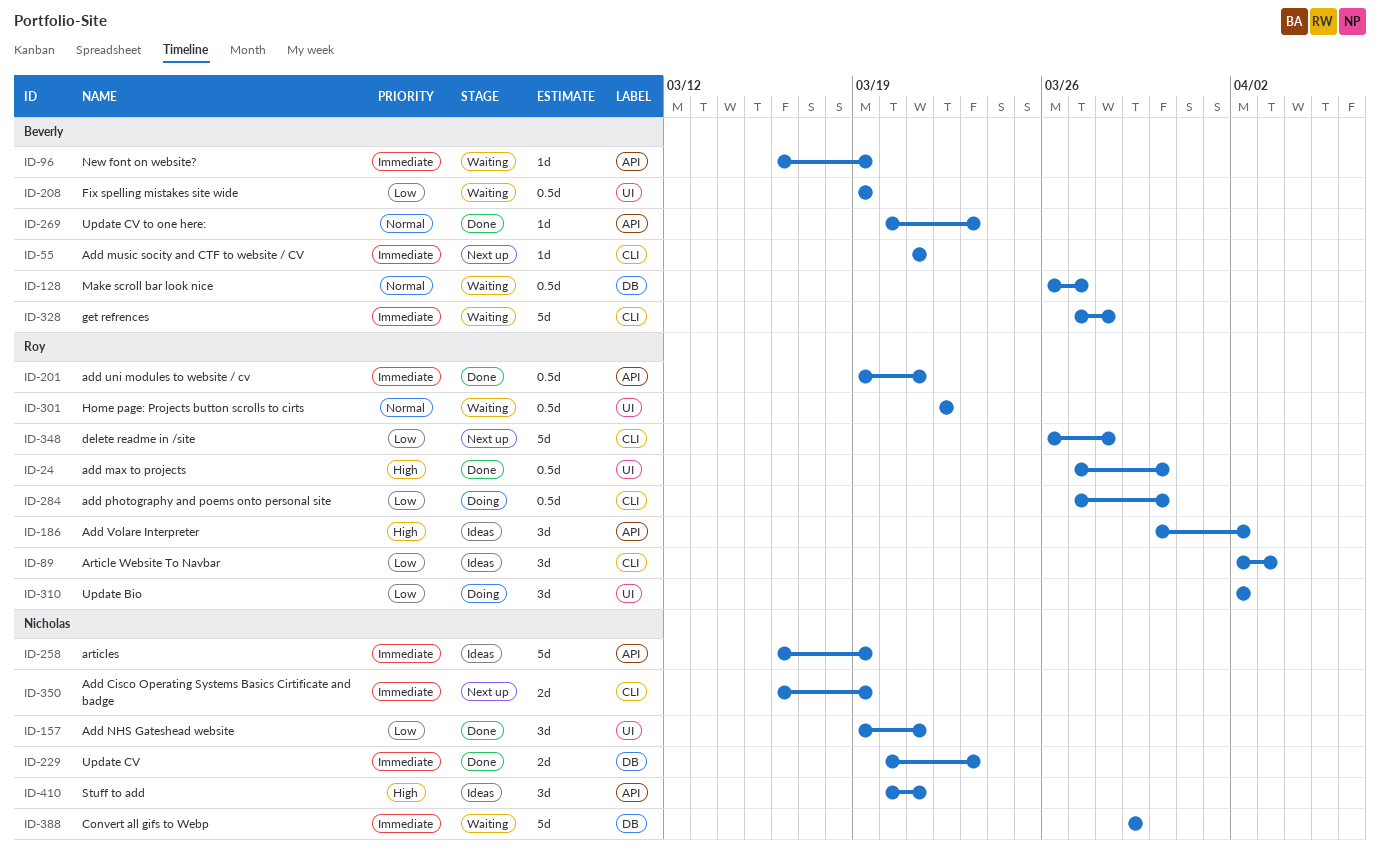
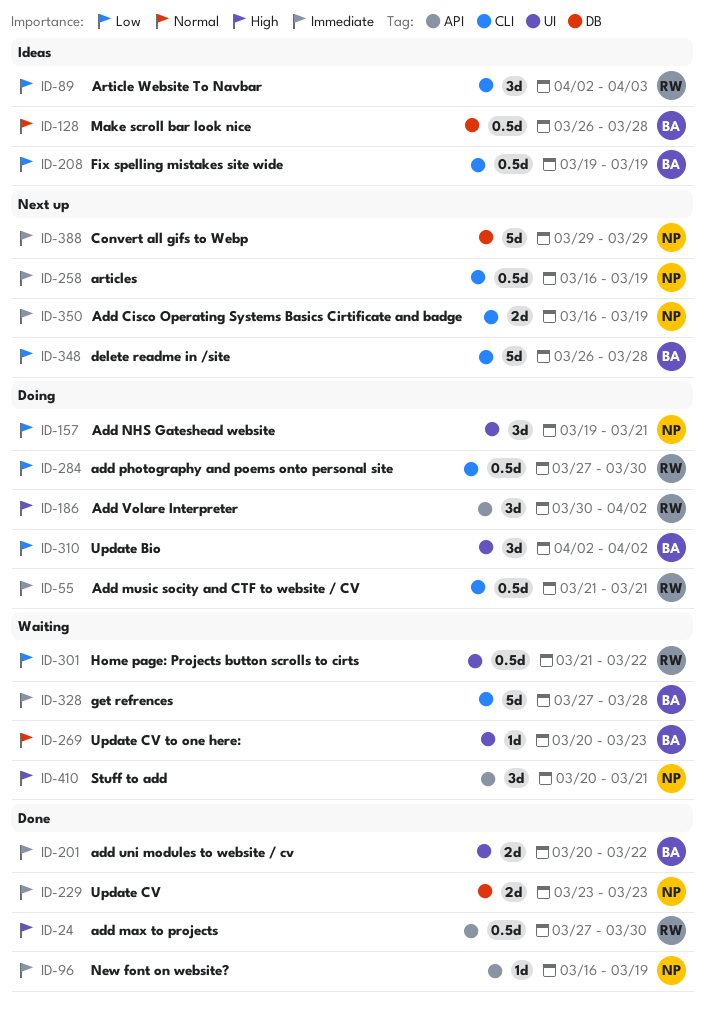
ID-24, label: UI -> API
ID-55, status: Next up -> Doing
ID-55, owner: Beverly -> Roy
ID-55, estimate: 1d -> 0.5d
ID-96, status: Waiting -> Done
ID-96, owner: Beverly -> Nicholas
ID-128, status: Waiting -> Ideas
ID-128, due: Mar 27 -> Mar 28
ID-157, status: Done -> Doing
ID-186, status: Ideas -> Doing
ID-201, owner: Roy -> Beverly
ID-201, label: API -> UI
ID-201, estimate: 0.5d -> 2d
ID-201, start: Mar 19 -> Mar 20
ID-201, due: Mar 21 -> Mar 22
ID-208, status: Waiting -> Ideas
ID-208, label: UI -> CLI
ID-229, start: Mar 20 -> Mar 23
ID-258, status: Ideas -> Next up
ID-258, label: API -> CLI
ID-258, estimate: 5d -> 0.5d
ID-269, status: Done -> Waiting
ID-269, label: API -> UI
ID-301, priority: Normal -> Low
ID-301, start: Mar 22 -> Mar 21
ID-310, owner: Roy -> Beverly
ID-348, owner: Roy -> Beverly
ID-388, status: Waiting -> Next up
ID-410, status: Ideas -> Waiting

